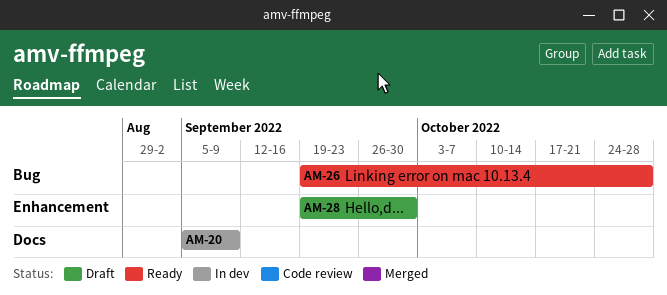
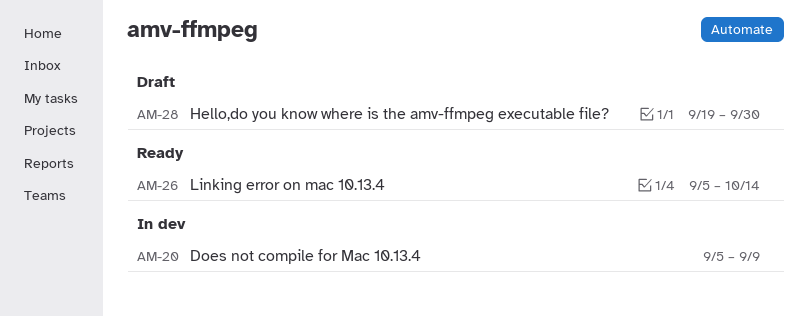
AM-26, start: Sep 19 -> Sep 5
AM-26, due: Oct 28 -> Oct 14

